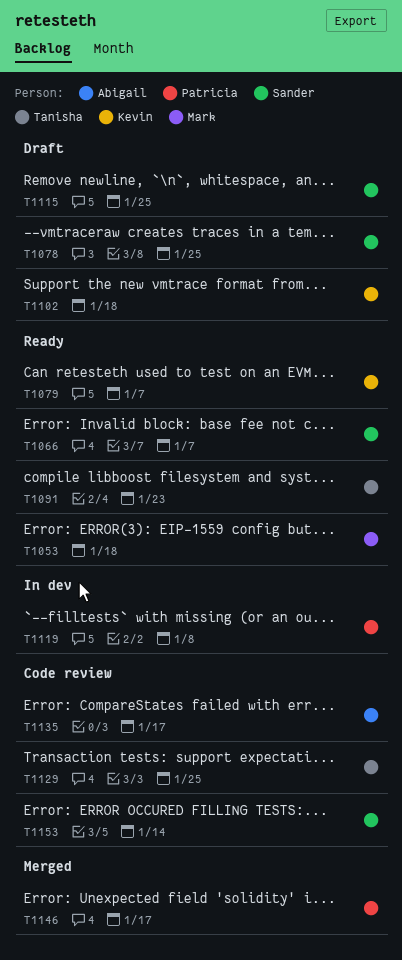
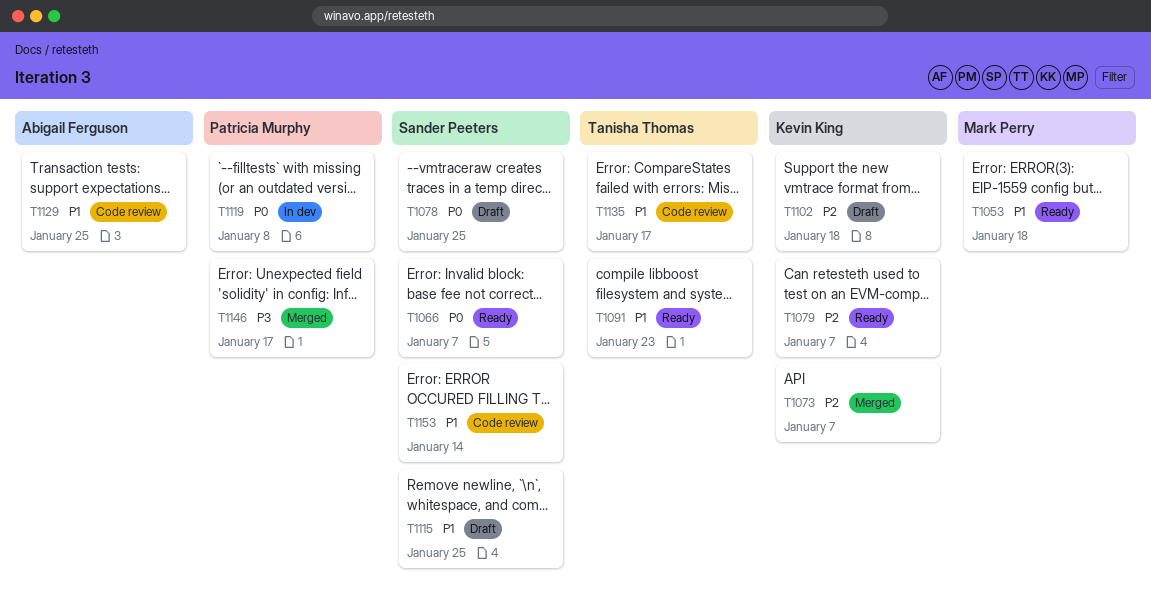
T1073: none -> present
T1129, owner: Tanisha Thomas -> Abigail Ferguson
T1135, owner: Abigail Ferguson -> Tanisha Thomas

